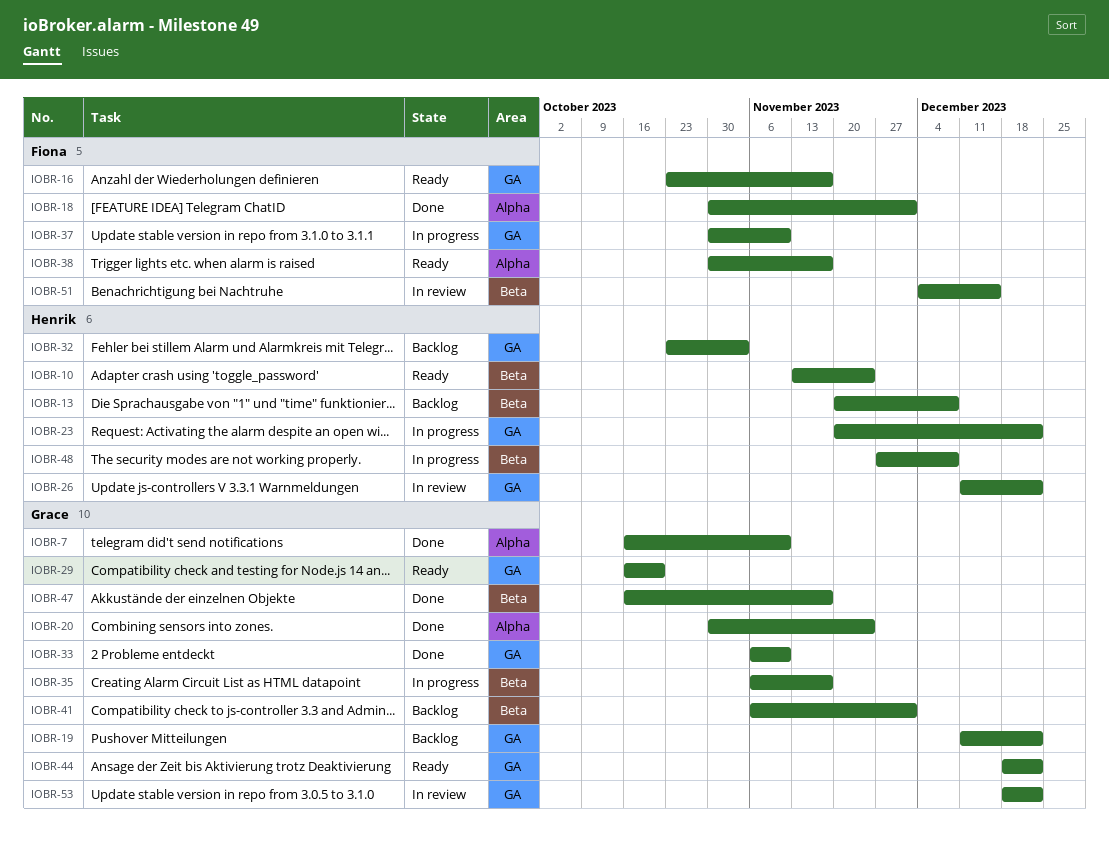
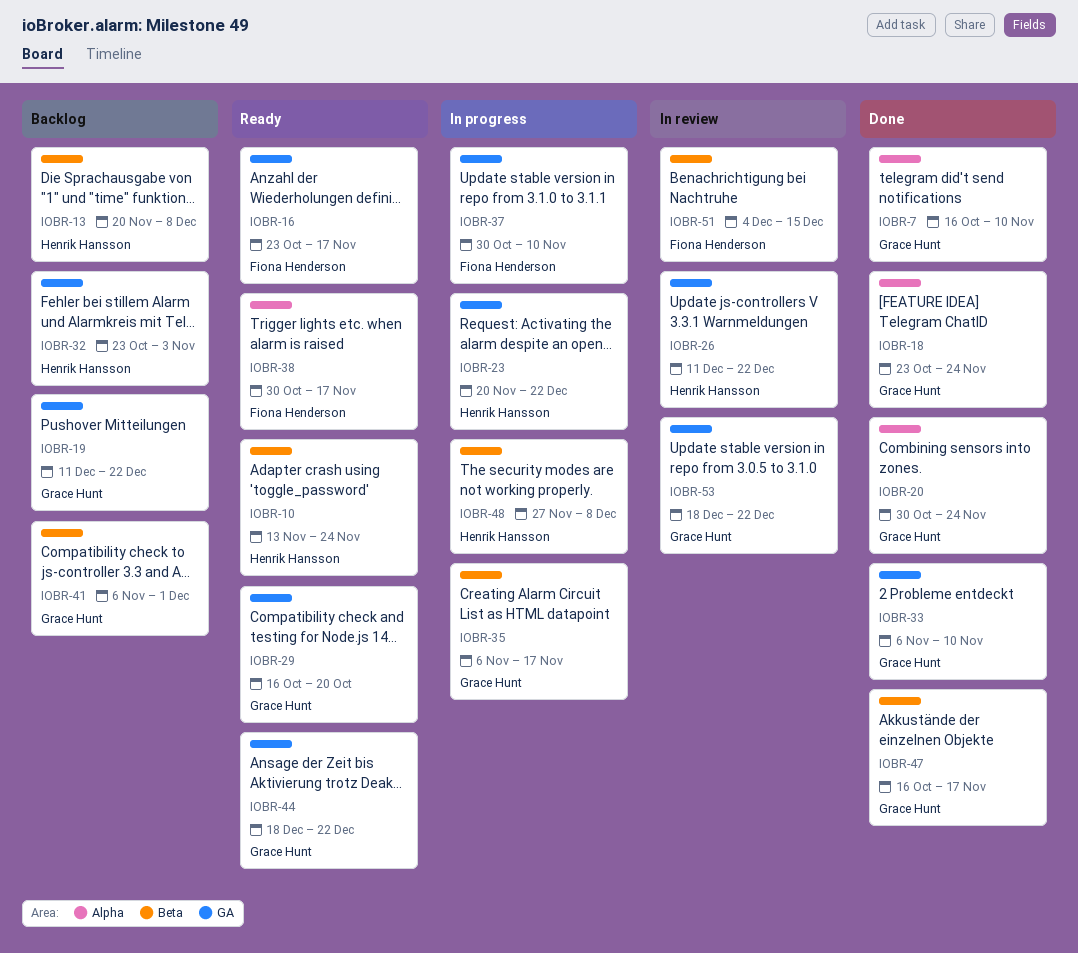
IOBR-18, owner: Fiona Henderson -> Grace Hunt
IOBR-18, start: Oct 30 -> Oct 23
IOBR-18, due: Dec 1 -> Nov 24

